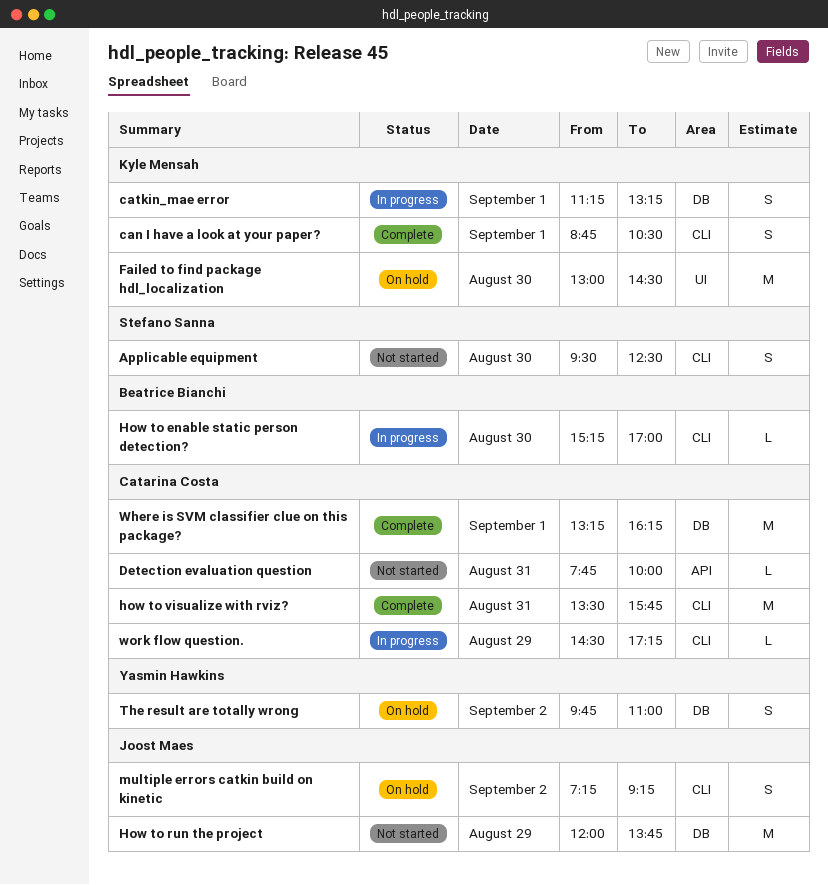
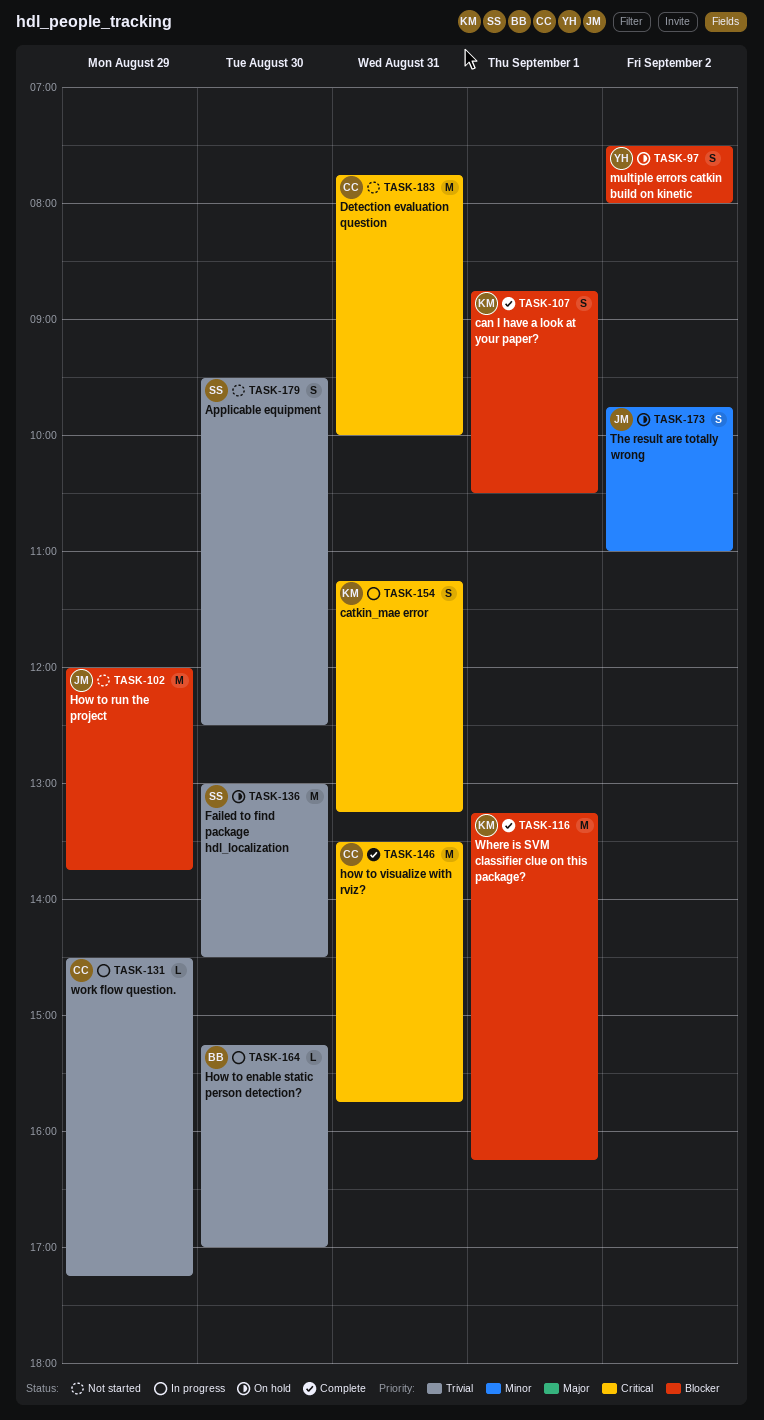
catkin_mae error, day: Sep 1 -> Aug 31
Detection evaluation question, estimate: L -> M
Failed to find package hdl_localization, owner: Kyle Mensah -> Stefano Sanna
multiple errors catkin build on kinetic, owner: Joost Maes -> Yasmin Hawkins
multiple errors catkin build on kinetic, begins: 07:15 -> 07:30
multiple errors catkin build on kinetic, ends: 09:15 -> 08:00
The result are totally wrong, owner: Yasmin Hawkins -> Joost Maes
Where is SVM classifier clue on this package?, owner: Catarina Costa -> Kyle Mensah

